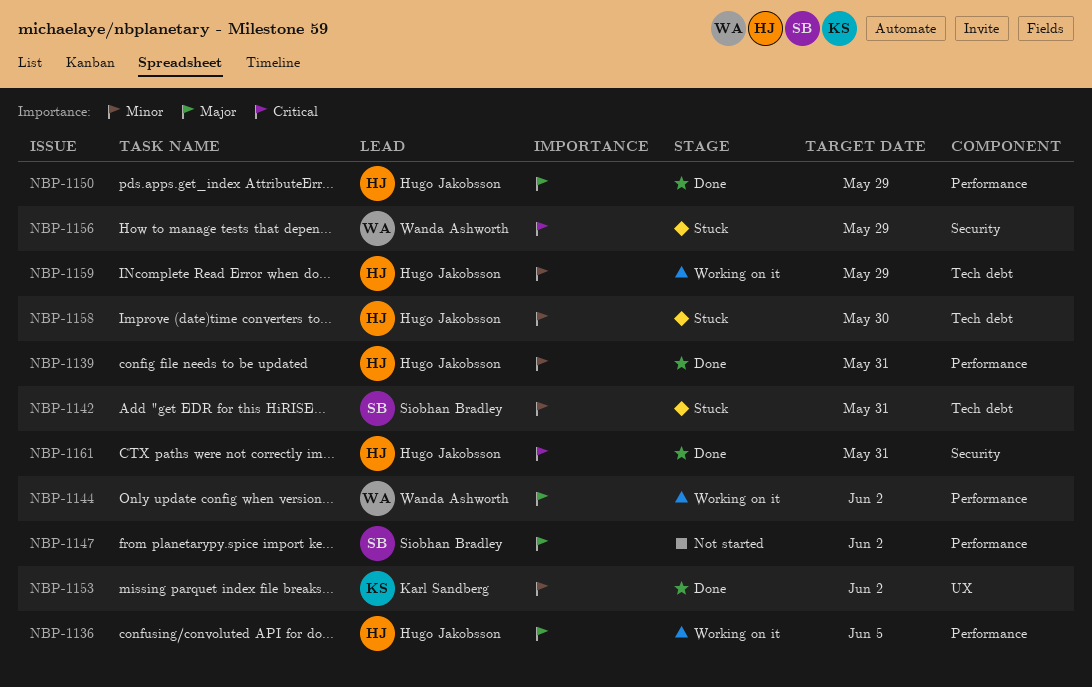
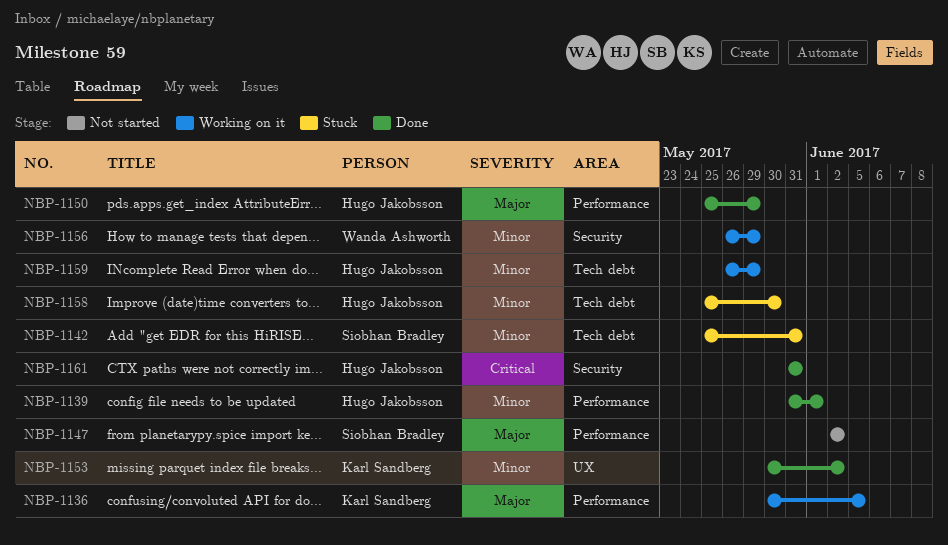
NBP-1136, owner: Hugo Jakobsson -> Karl Sandberg
NBP-1139, due: May 31 -> Jun 1
NBP-1144: present -> none
NBP-1156, status: Stuck -> Working on it
NBP-1156, priority: Critical -> Minor

